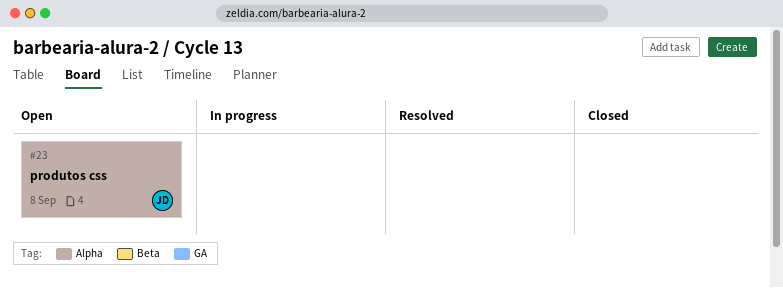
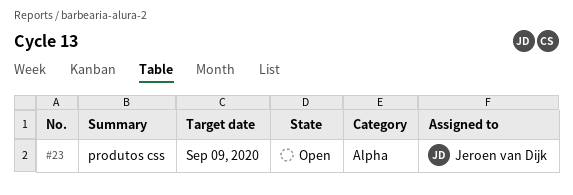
#23, due: Sep 8 -> Sep 9

